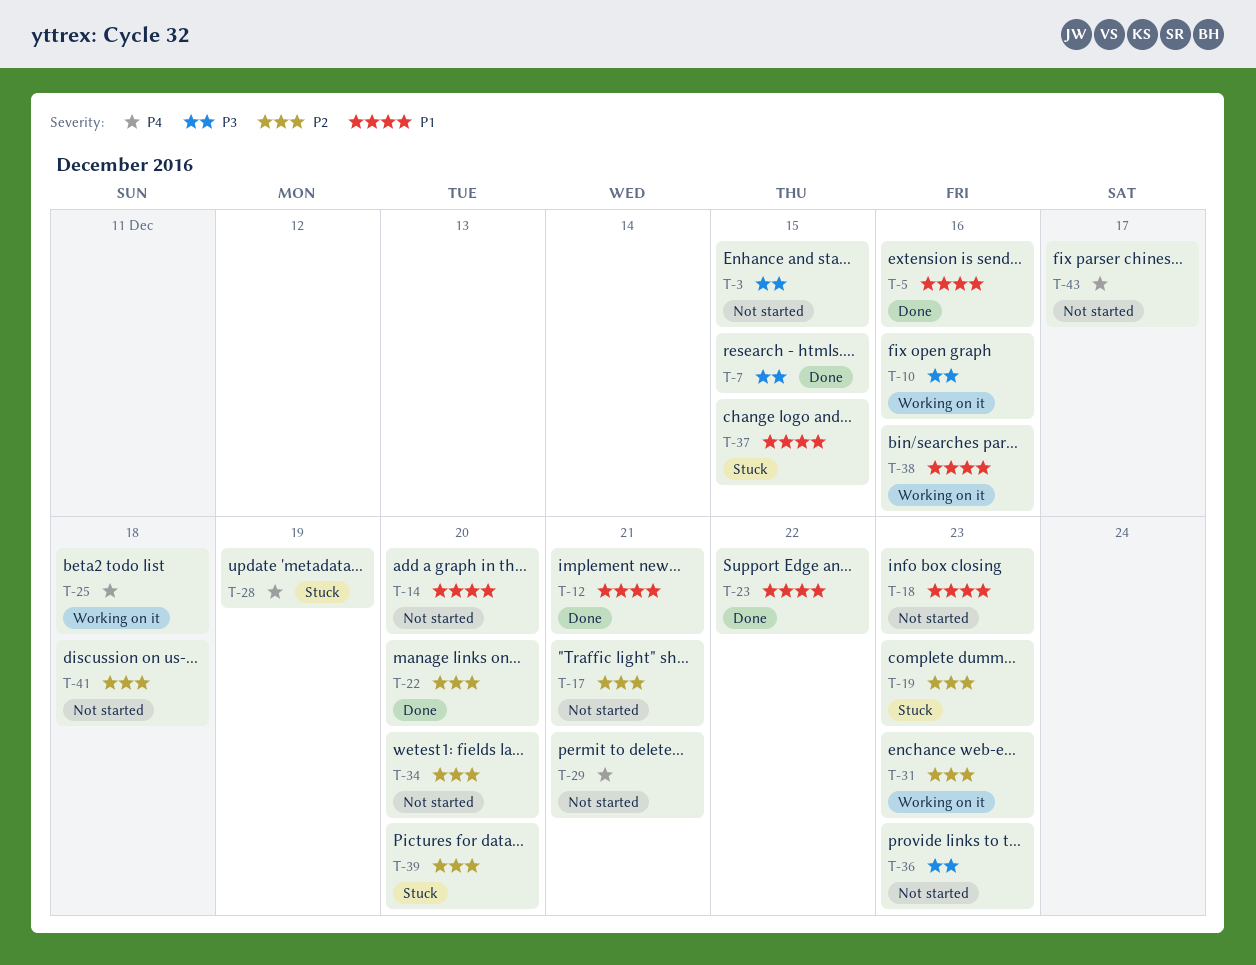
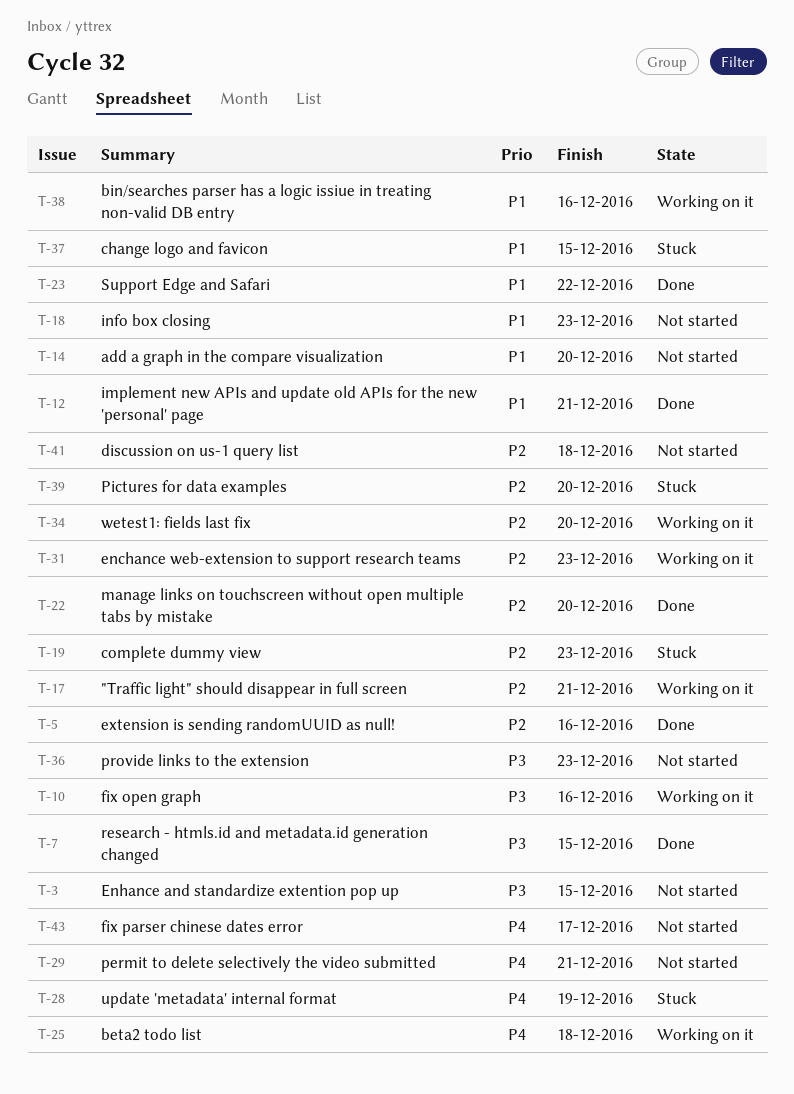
T-5, priority: P1 -> P2
T-17, status: Not started -> Working on it
T-34, status: Not started -> Working on it

